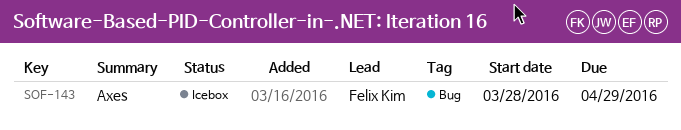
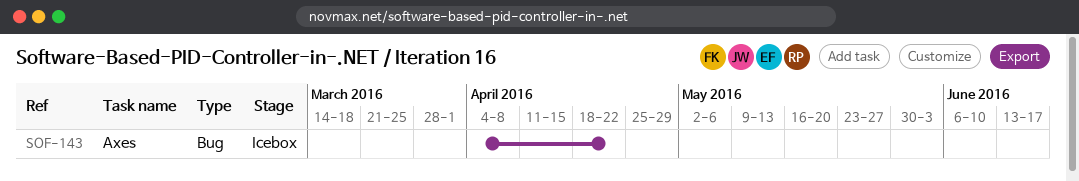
SOF-143, start: Mar 28 -> Apr 4
SOF-143, due: Apr 29 -> Apr 22

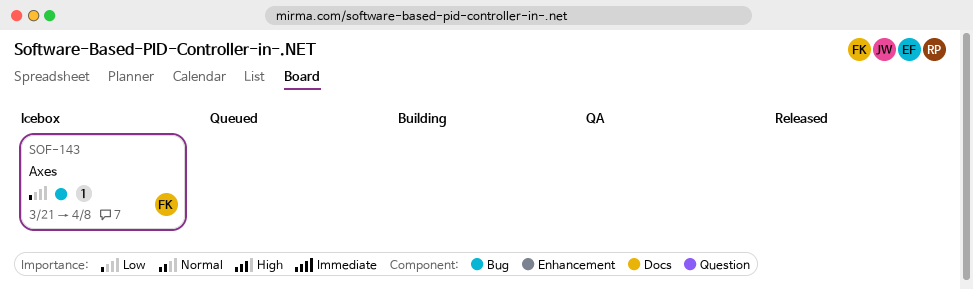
SOF-143, start: Apr 4 -> Mar 21
SOF-143, due: Apr 22 -> Apr 8

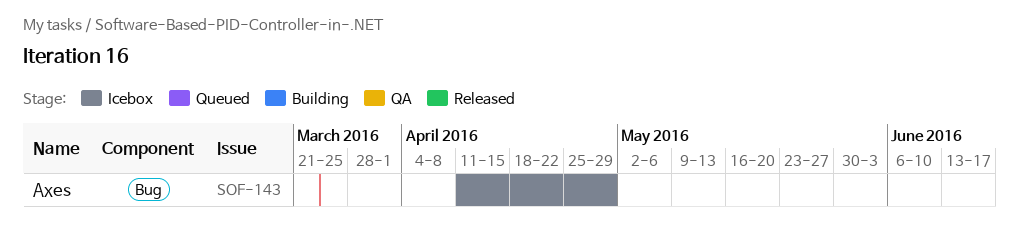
SOF-143, start: Mar 21 -> Apr 11
SOF-143, due: Apr 8 -> Apr 29

